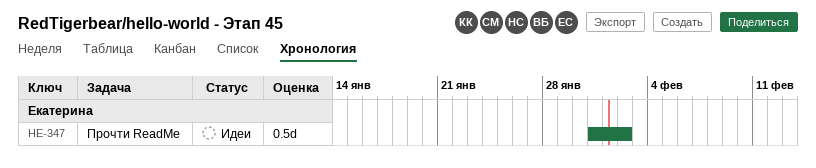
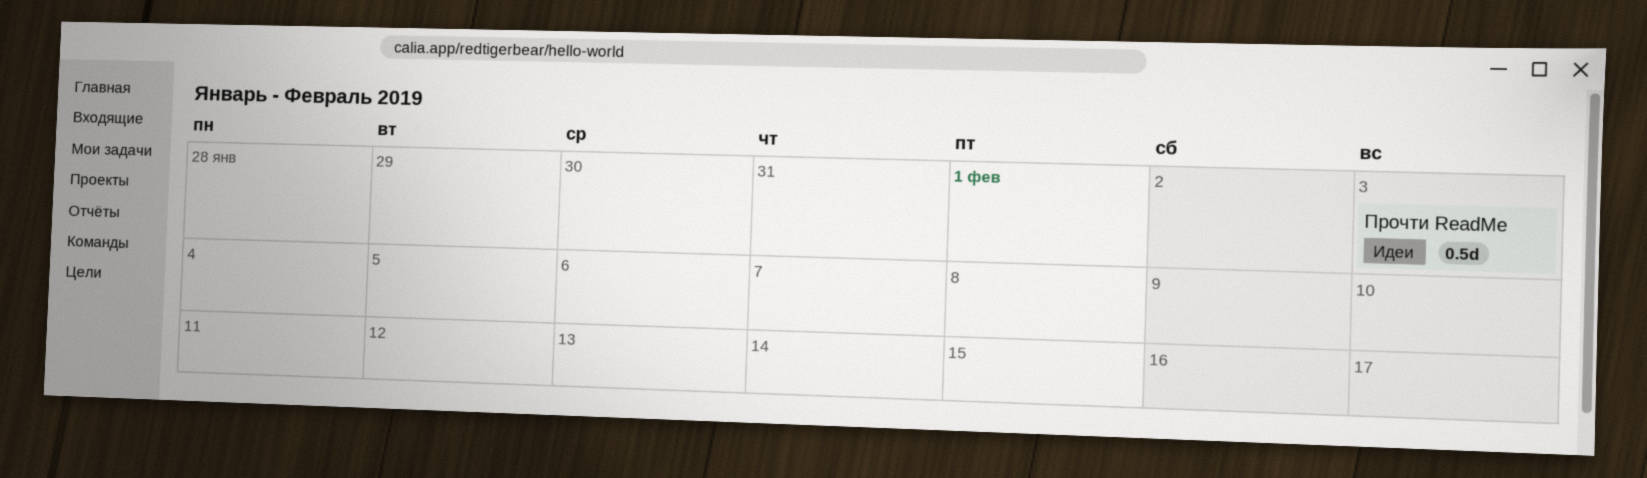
Прочти ReadMe, due: Feb 2 -> Feb 3

